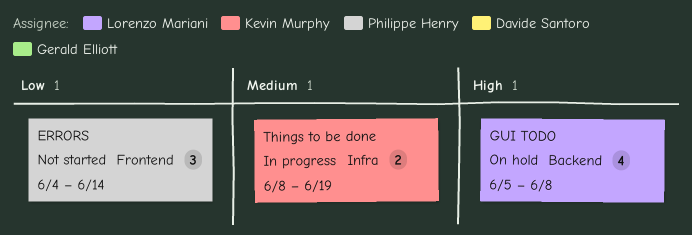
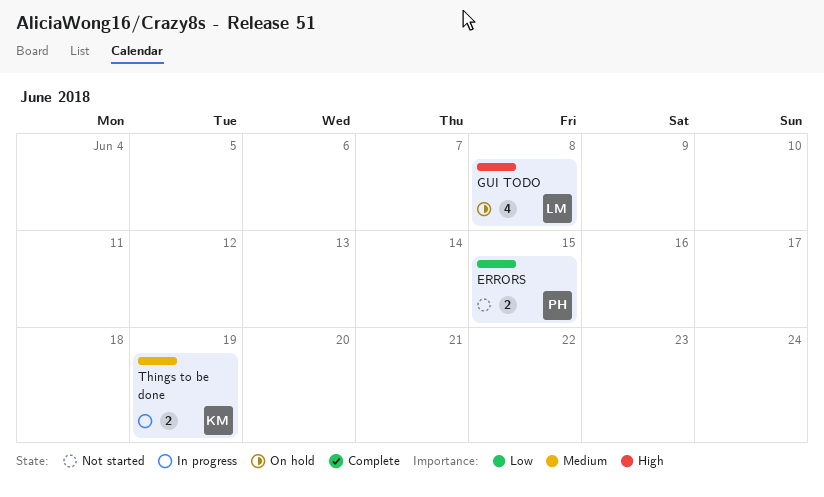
ERRORS, estimate: 3 -> 2
ERRORS, due: Jun 14 -> Jun 15

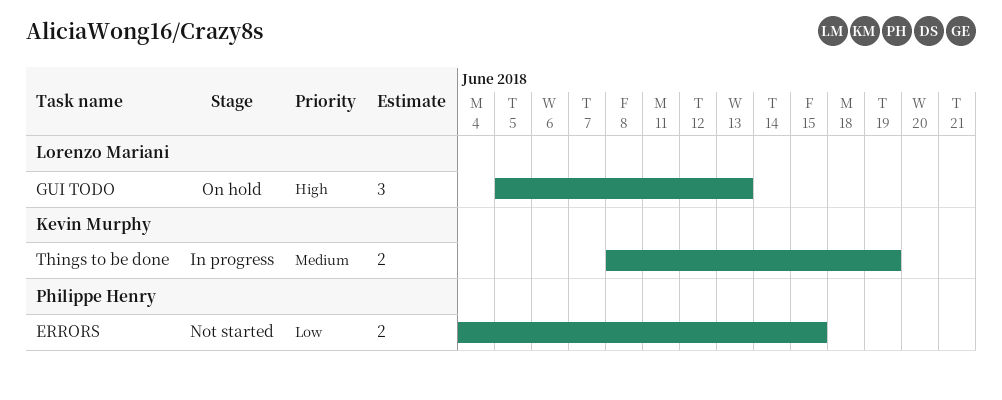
GUI TODO, estimate: 4 -> 3
GUI TODO, due: Jun 8 -> Jun 13

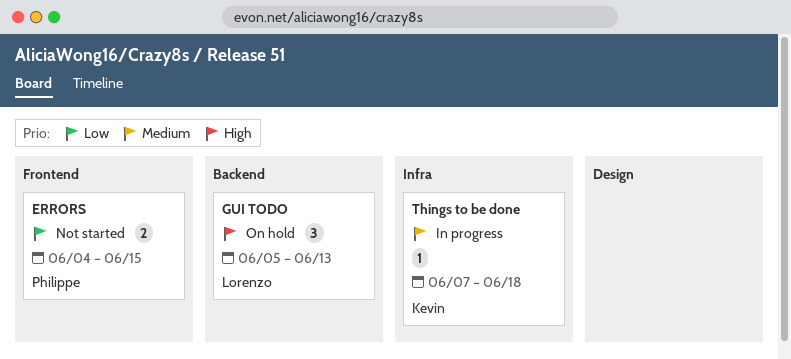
Things to be done, estimate: 2 -> 1
Things to be done, start: Jun 8 -> Jun 7
Things to be done, due: Jun 19 -> Jun 18

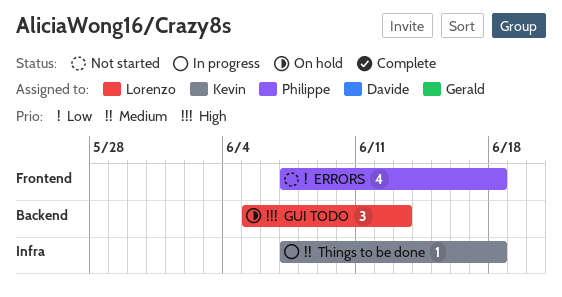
ERRORS, estimate: 2 -> 4
ERRORS, start: Jun 4 -> Jun 7
ERRORS, due: Jun 15 -> Jun 18

